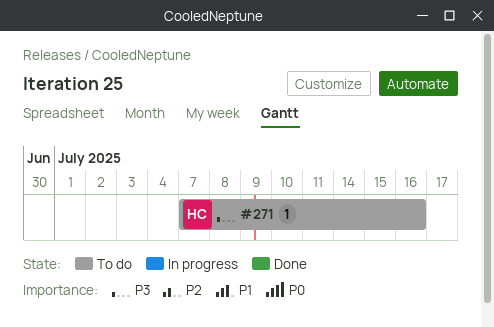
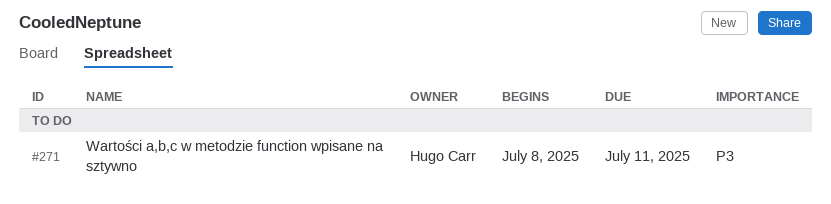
#271, start: Jul 7 -> Jul 8
#271, due: Jul 16 -> Jul 11

